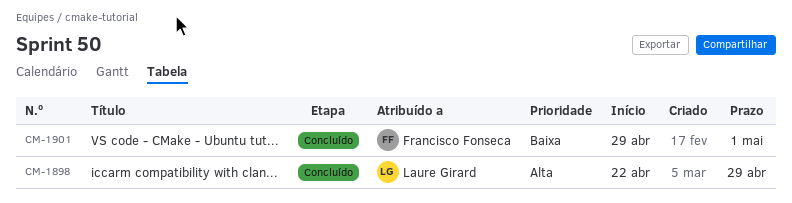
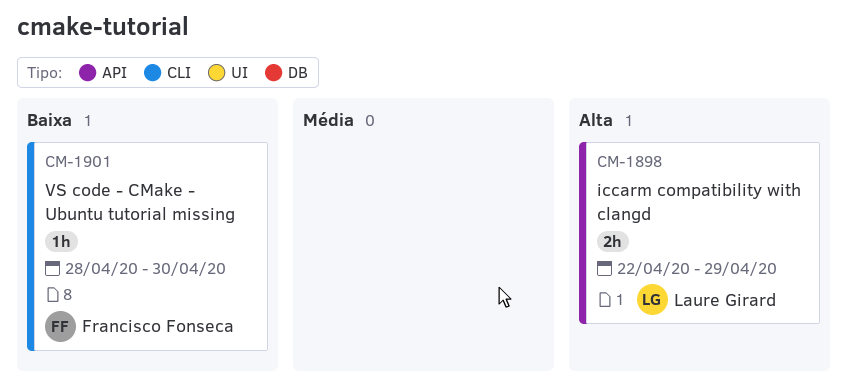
CM-1901, start: Apr 29 -> Apr 28
CM-1901, due: May 1 -> Apr 30

